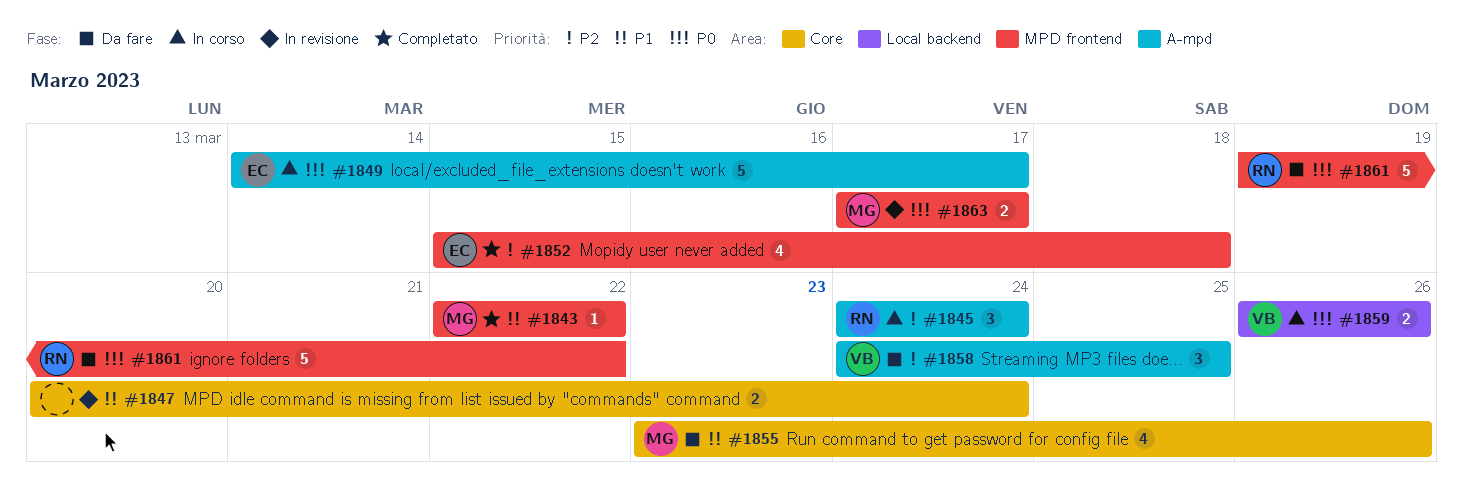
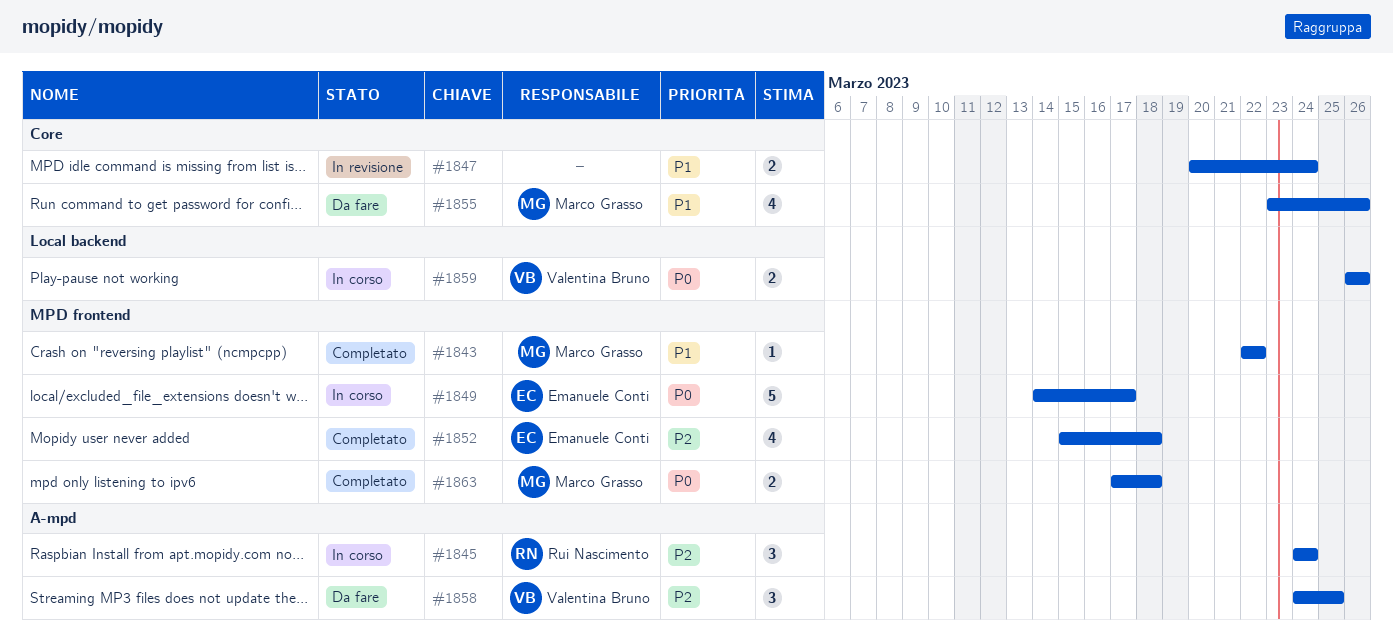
#1849, label: A-mpd -> MPD frontend
#1861: present -> none
#1863, status: In revisione -> Completato
#1863, due: Mar 17 -> Mar 18

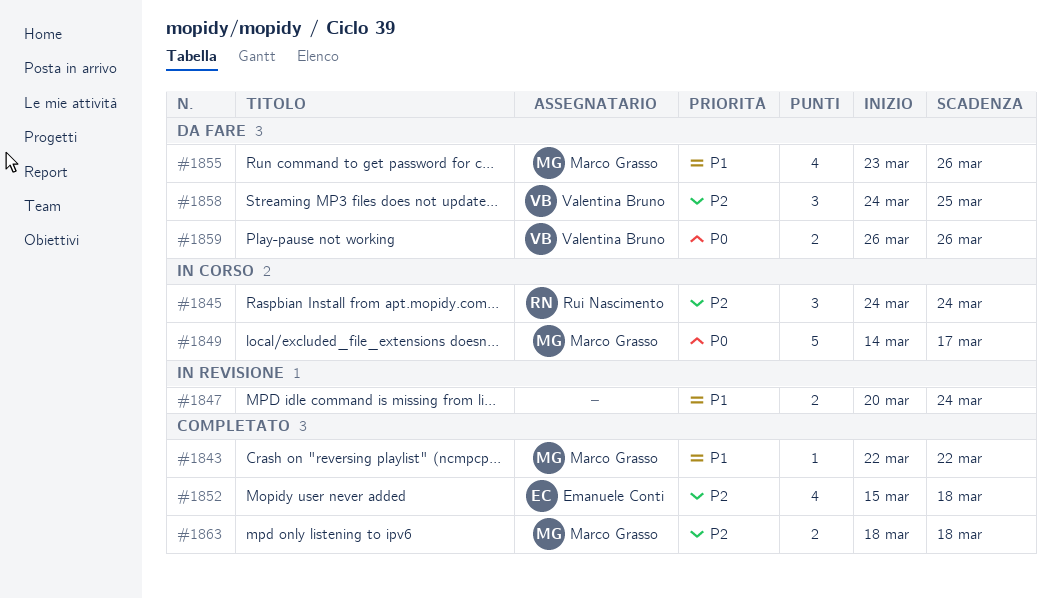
#1849, owner: Emanuele Conti -> Marco Grasso
#1859, status: In corso -> Da fare
#1863, priority: P0 -> P2
#1863, start: Mar 17 -> Mar 18

